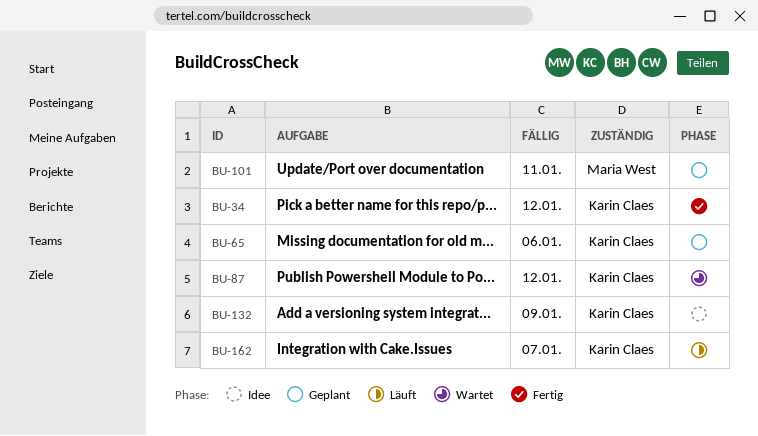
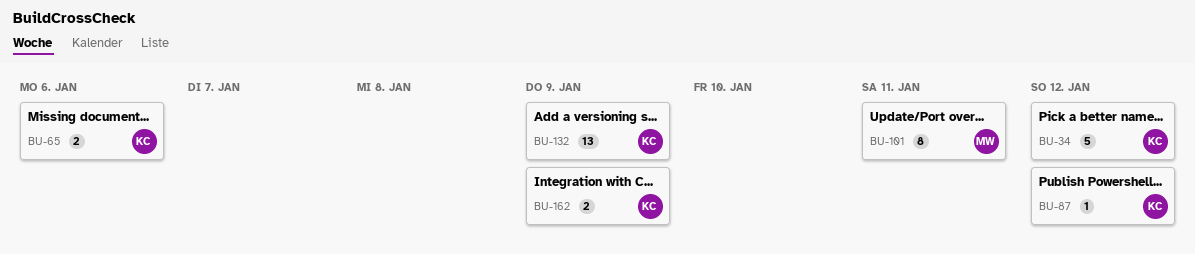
BU-162, due: Jan 7 -> Jan 9

